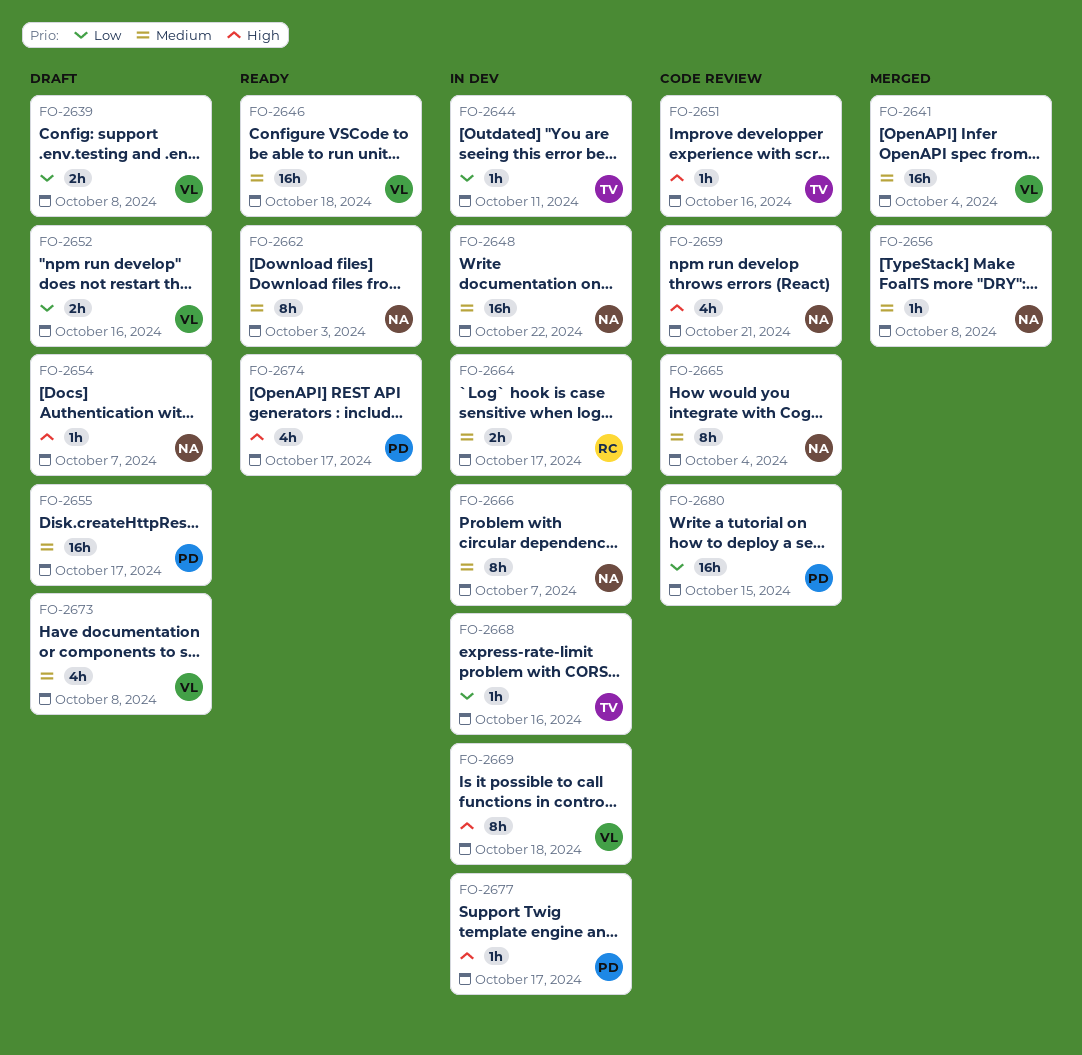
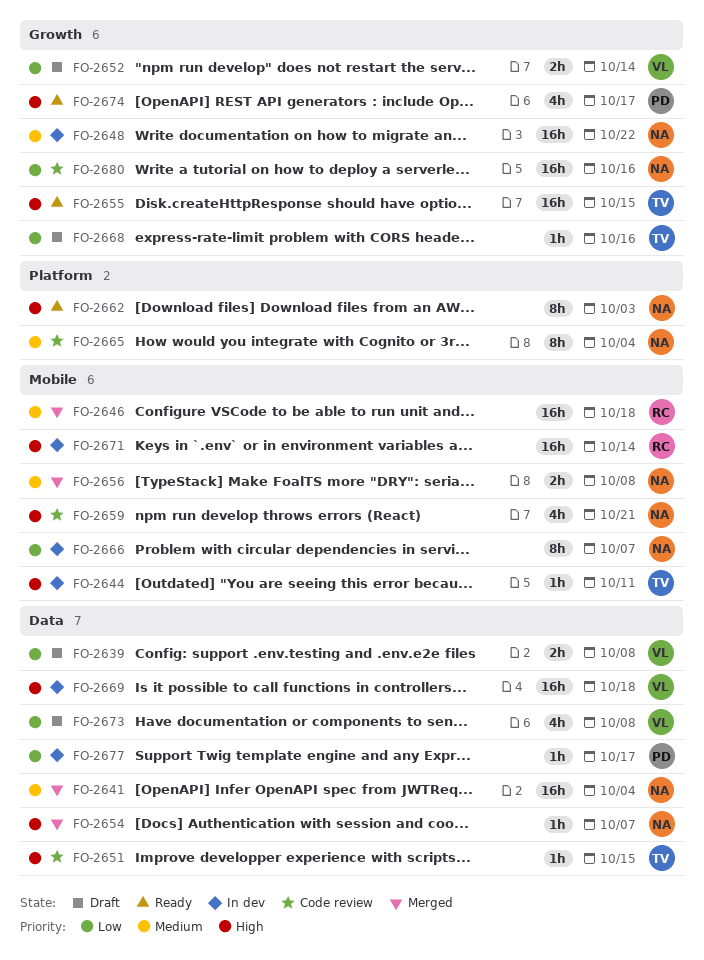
FO-2641, owner: VL -> NA
FO-2644, priority: Low -> High
FO-2646, status: Ready -> Merged
FO-2646, owner: VL -> RC
FO-2651, due: Oct 16 -> Oct 15
FO-2652, due: Oct 16 -> Oct 14
FO-2654, status: Draft -> Merged
FO-2655, status: Draft -> Ready
FO-2655, owner: PD -> TV
FO-2655, priority: Medium -> High
FO-2655, due: Oct 17 -> Oct 15
FO-2656, estimate: 1h -> 2h
FO-2662, priority: Medium -> High
FO-2664: present -> none
FO-2666, priority: Medium -> Low
FO-2668, status: In dev -> Draft
FO-2669, estimate: 8h -> 16h
FO-2671: none -> present
FO-2673, priority: Medium -> Low
FO-2677, priority: High -> Low
FO-2680, owner: PD -> NA
FO-2680, due: Oct 15 -> Oct 16

